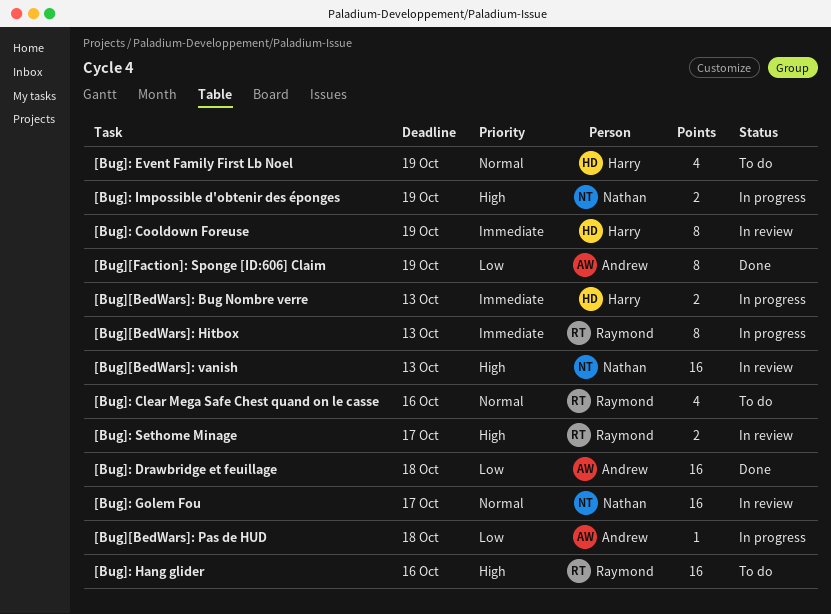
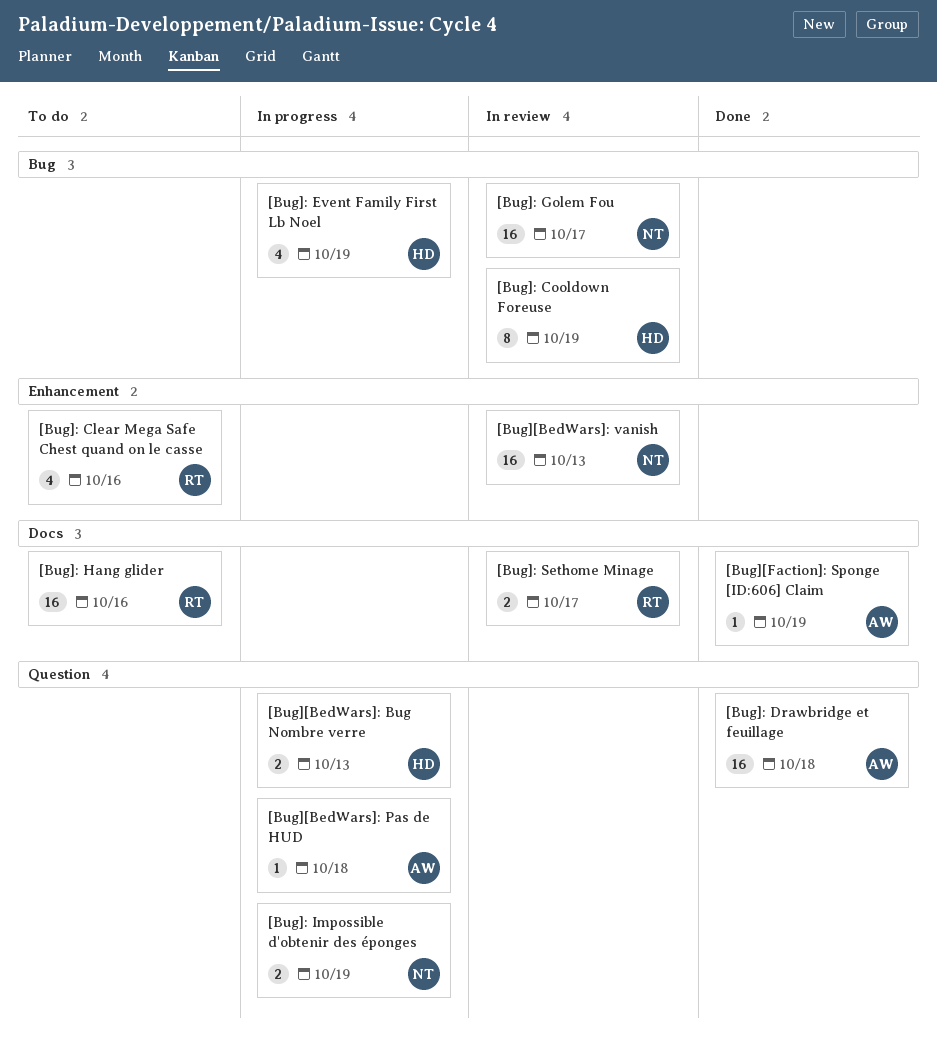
[Bug]: Event Family First Lb Noel, status: To do -> In progress
[Bug][BedWars]: Hitbox: present -> none
[Bug][Faction]: Sponge [ID:606] Claim, estimate: 8 -> 1

